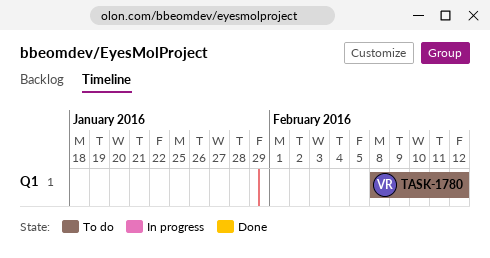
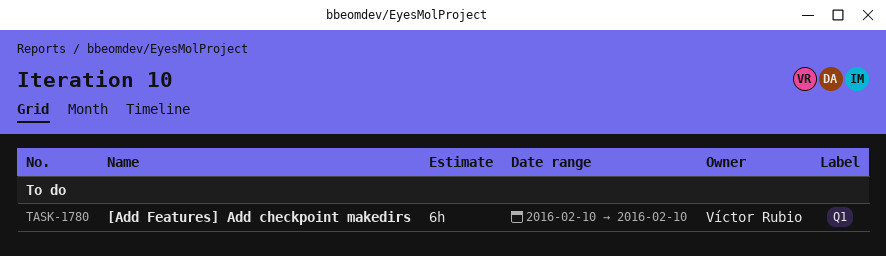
TASK-1780, start: Feb 8 -> Feb 10
TASK-1780, due: Feb 12 -> Feb 10

